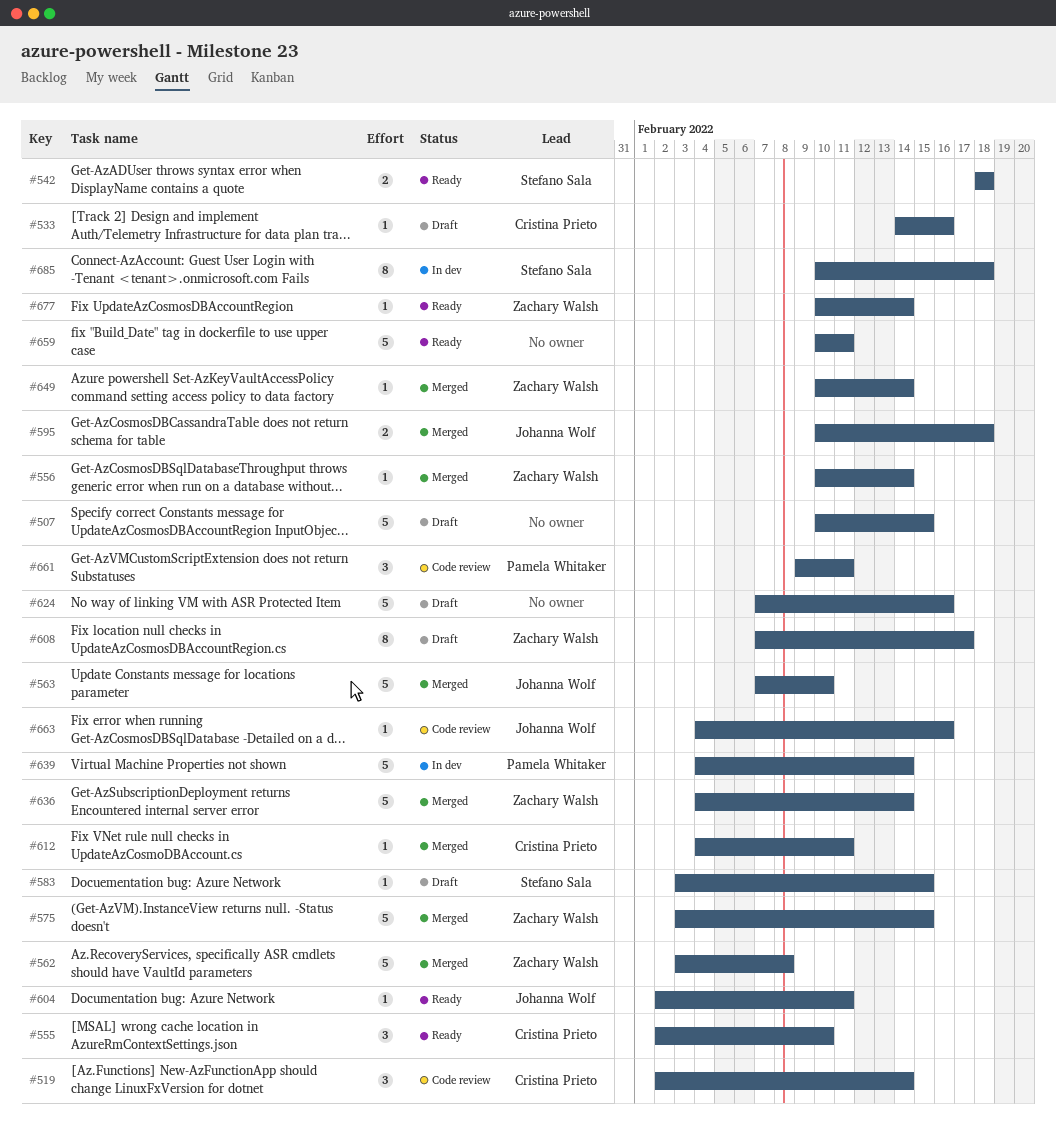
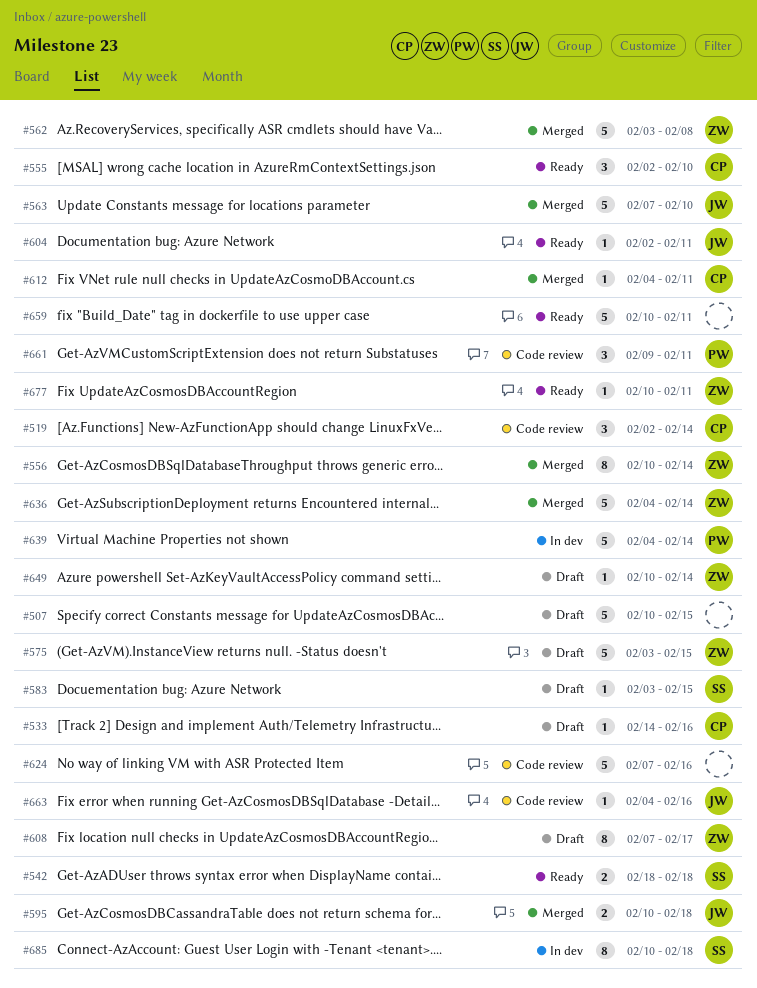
#556, estimate: 1 -> 8
#575, status: Merged -> Draft
#624, status: Draft -> Code review
#649, status: Merged -> Draft
#677, due: Feb 14 -> Feb 11

